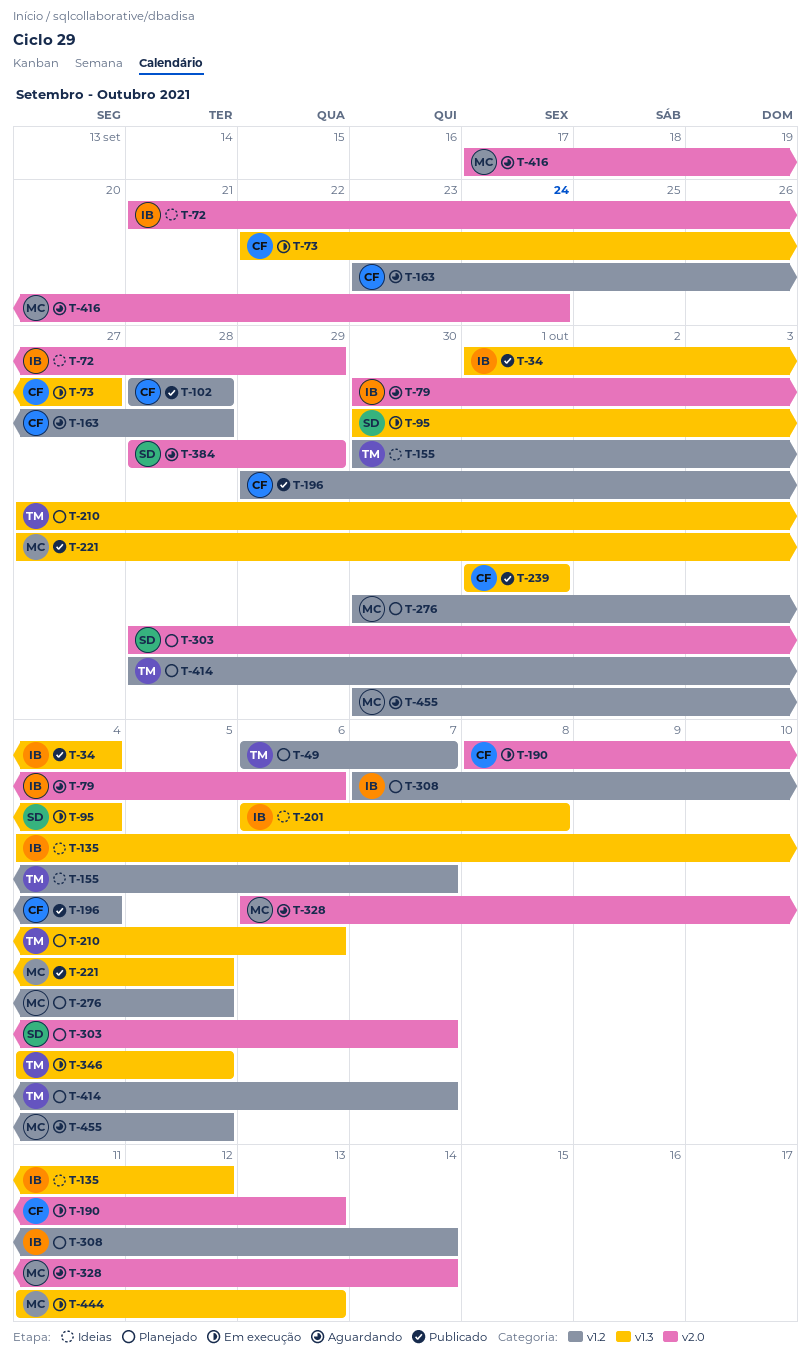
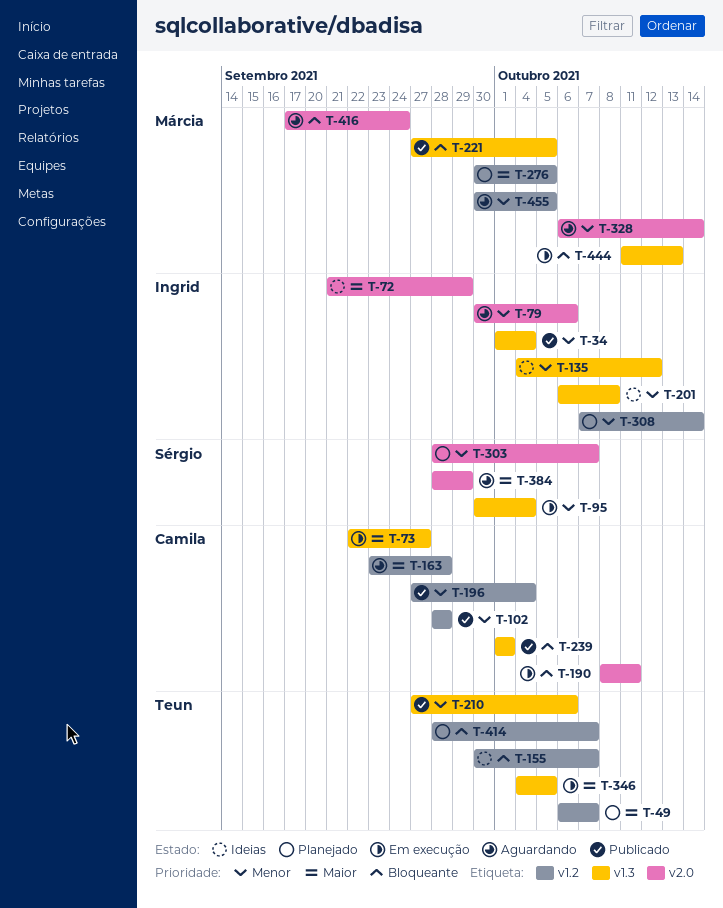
T-190, due: Oct 13 -> Oct 11
T-196, start: Sep 29 -> Sep 27
T-210, status: Planejado -> Publicado

